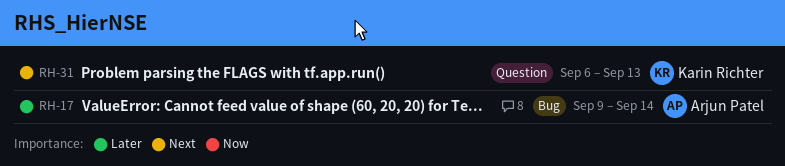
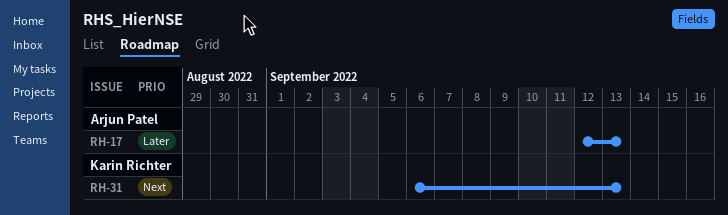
RH-17, start: Sep 9 -> Sep 12
RH-17, due: Sep 14 -> Sep 13

